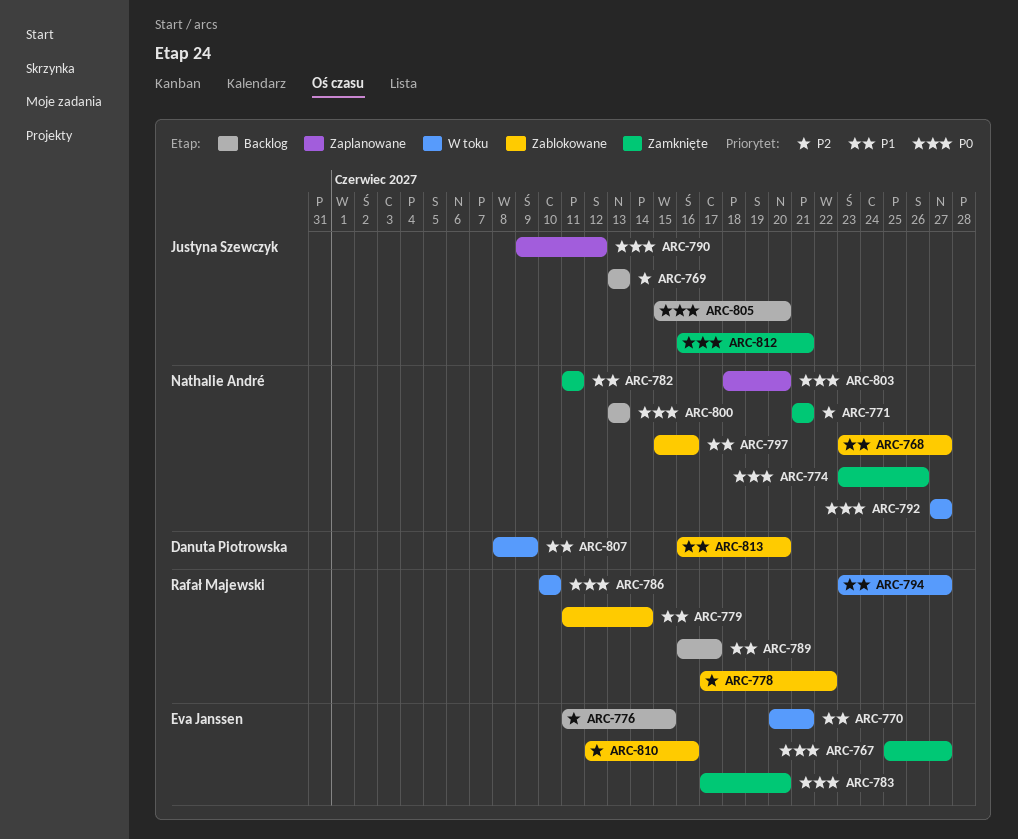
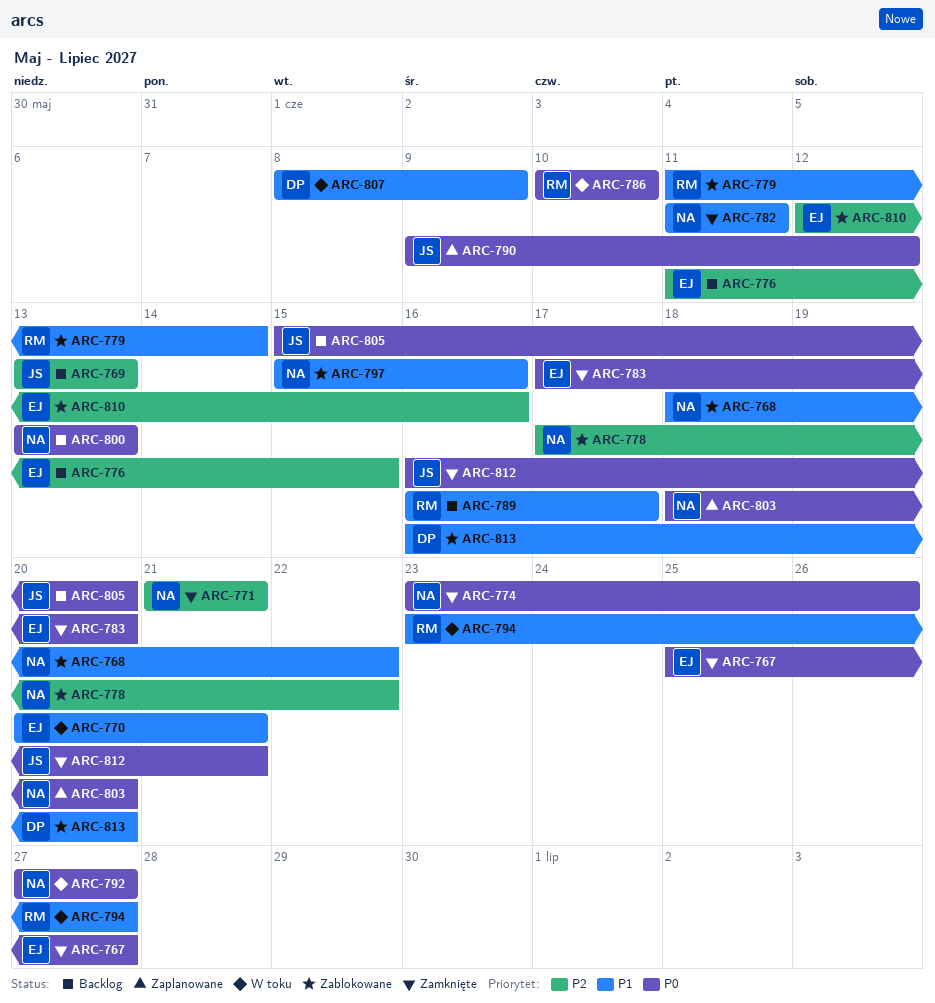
ARC-768, start: Jun 23 -> Jun 18
ARC-768, due: Jun 27 -> Jun 22
ARC-778, owner: Rafał Majewski -> Nathalie André

